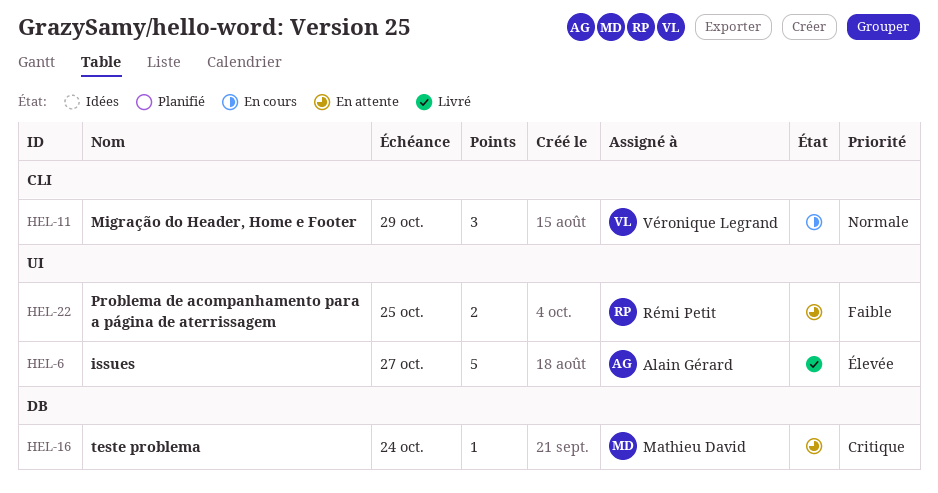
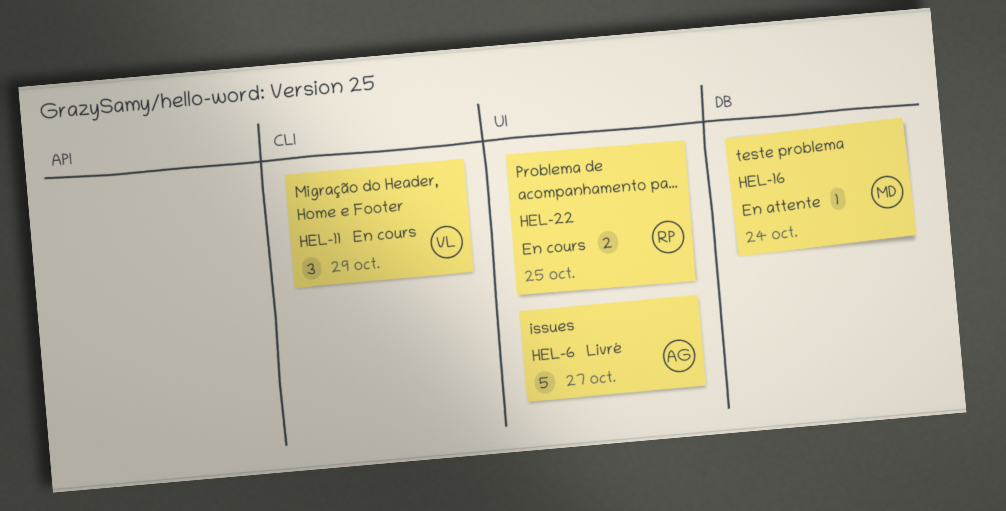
HEL-22, status: En attente -> En cours

